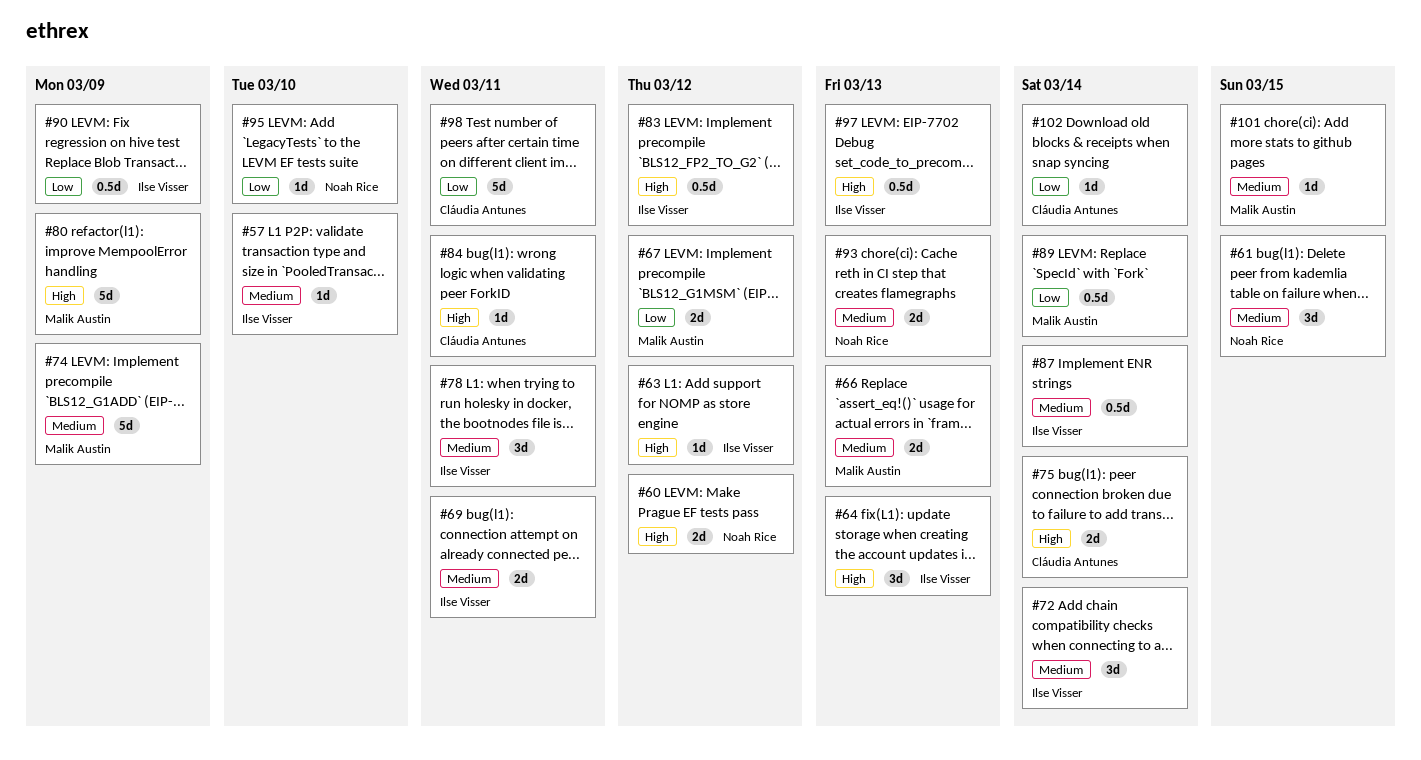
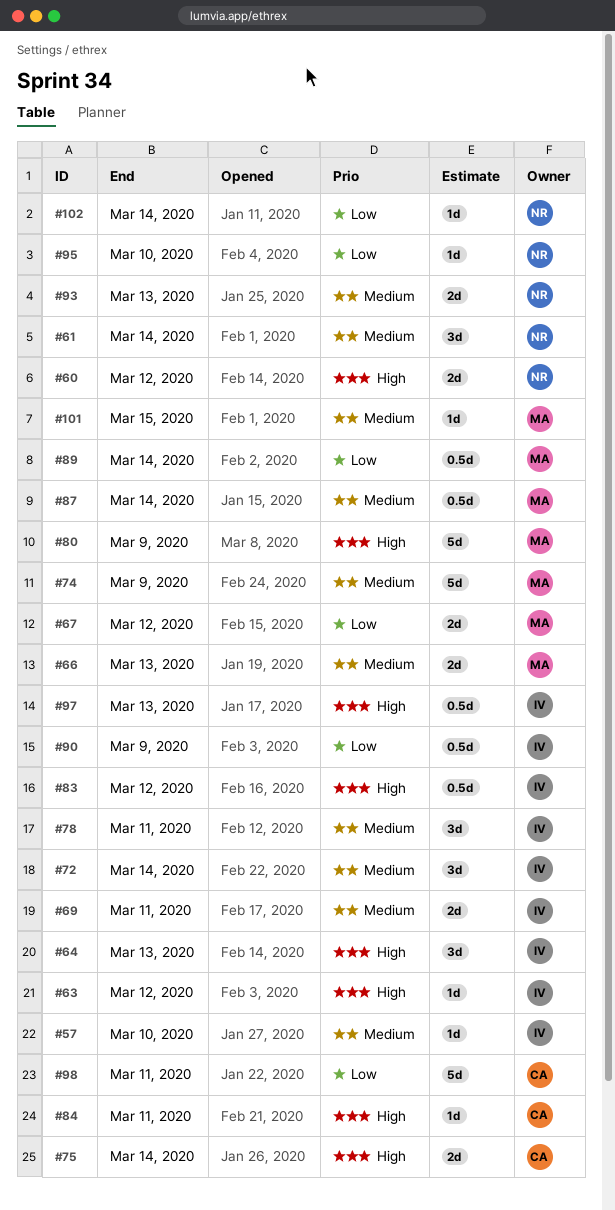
#61, due: Mar 15 -> Mar 14
#87, owner: Ilse Visser -> Malik Austin
#102, owner: Cláudia Antunes -> Noah Rice

